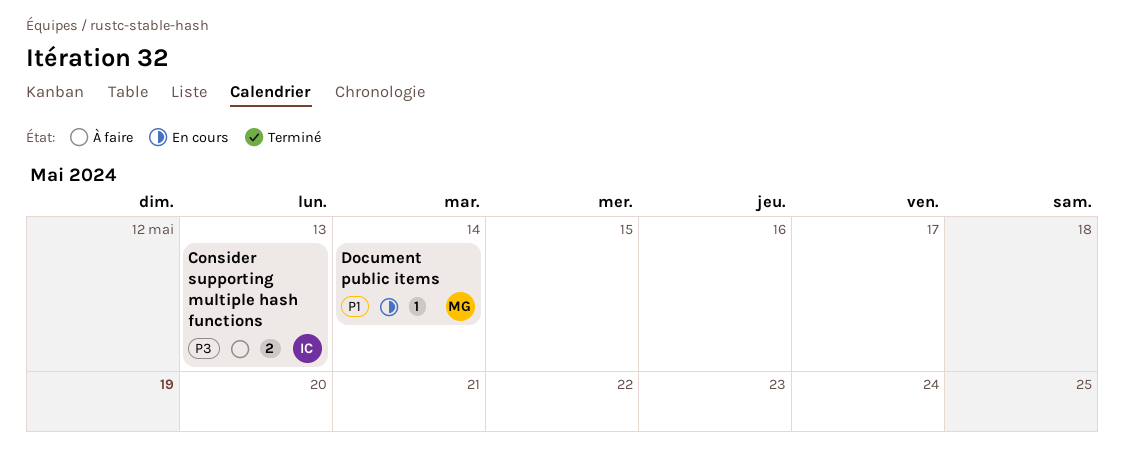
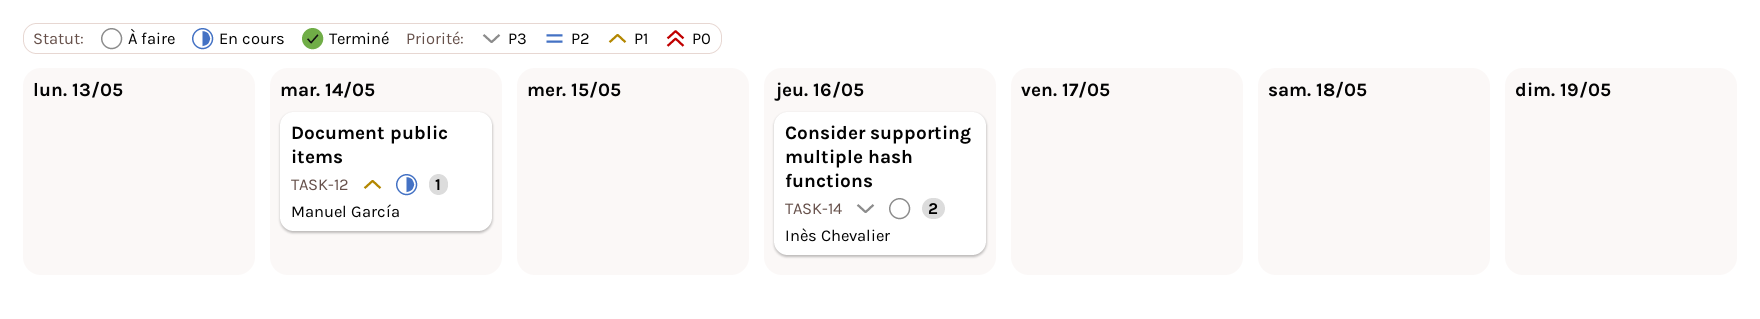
Consider supporting multiple hash functions, due: May 13 -> May 16

